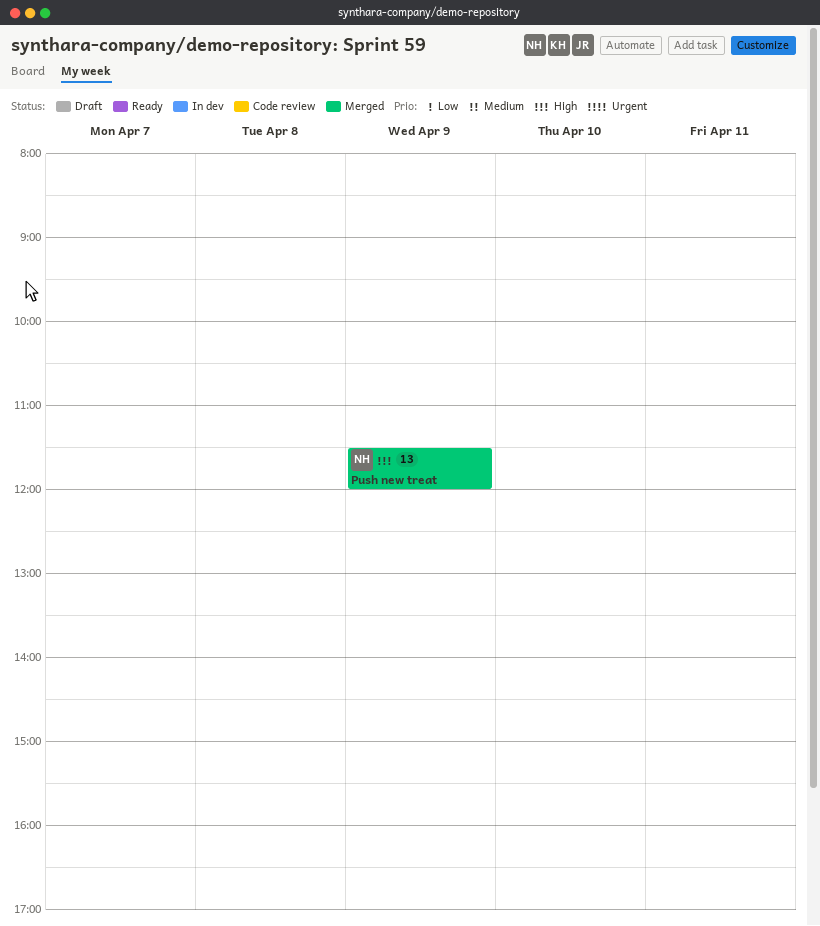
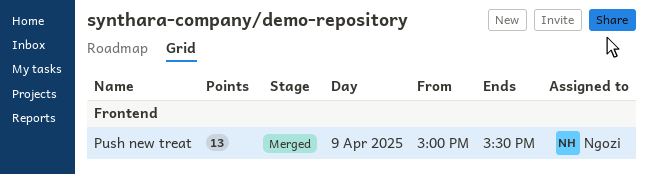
Push new treat, begins: 11:30 -> 15:00
Push new treat, ends: 12:00 -> 15:30

